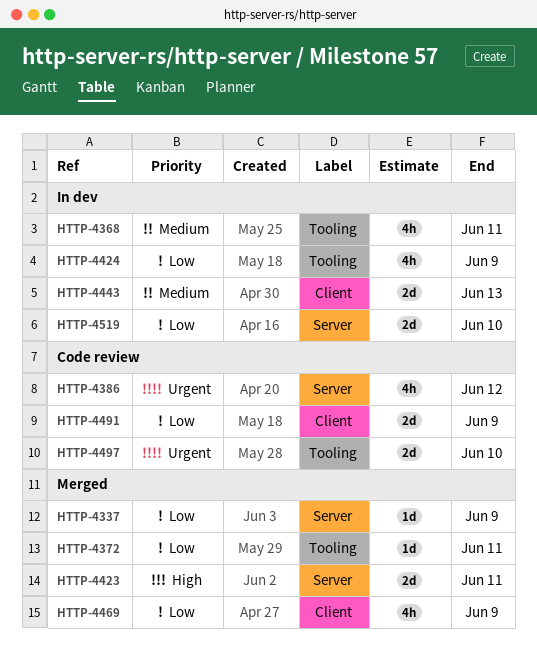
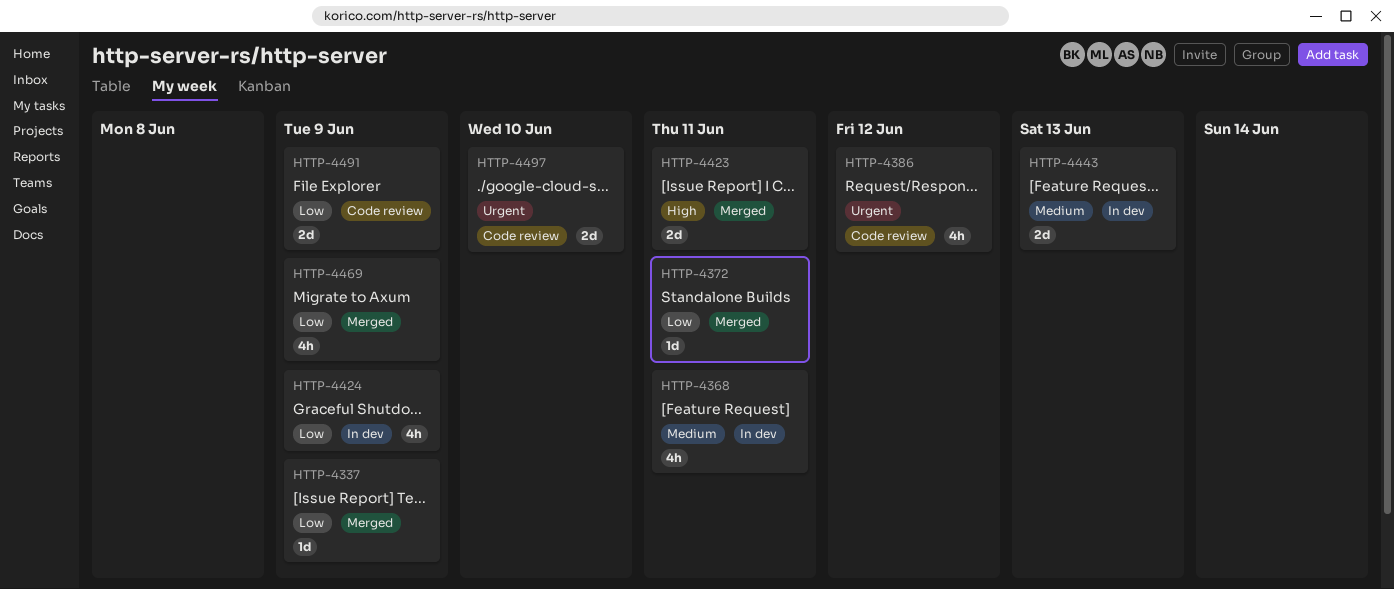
HTTP-4519: present -> none

